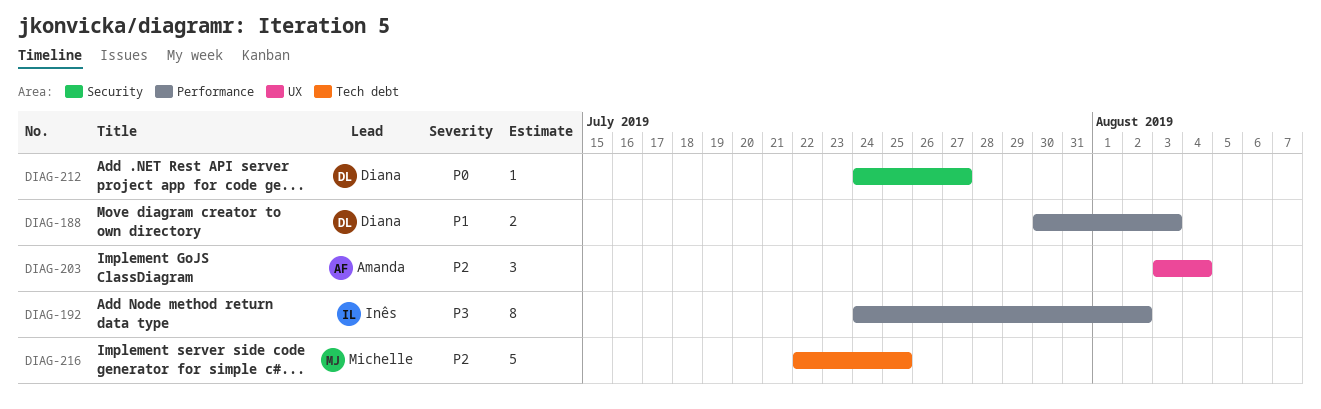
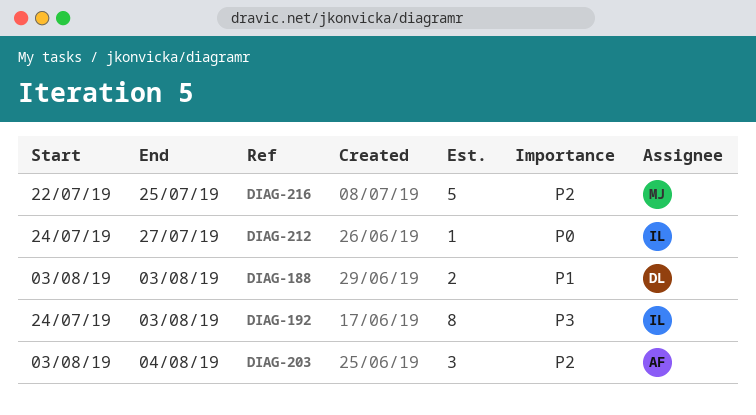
DIAG-188, start: Jul 30 -> Aug 3
DIAG-192, due: Aug 2 -> Aug 3
DIAG-212, owner: Diana -> Inês

